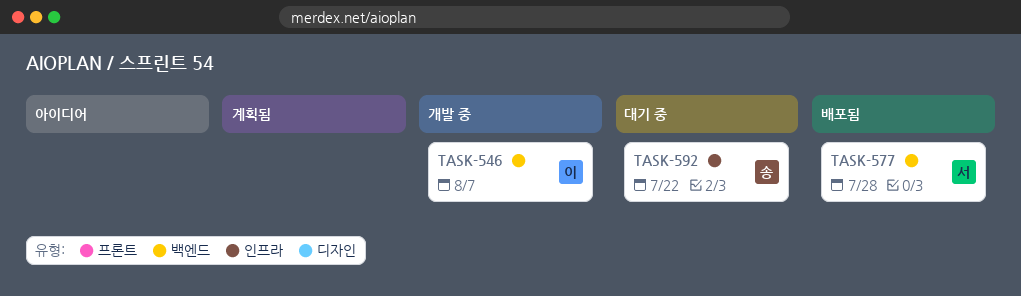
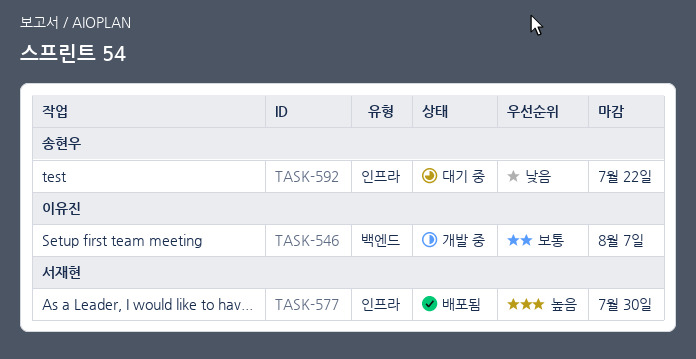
TASK-577, label: 백엔드 -> 인프라
TASK-577, due: Jul 28 -> Jul 30

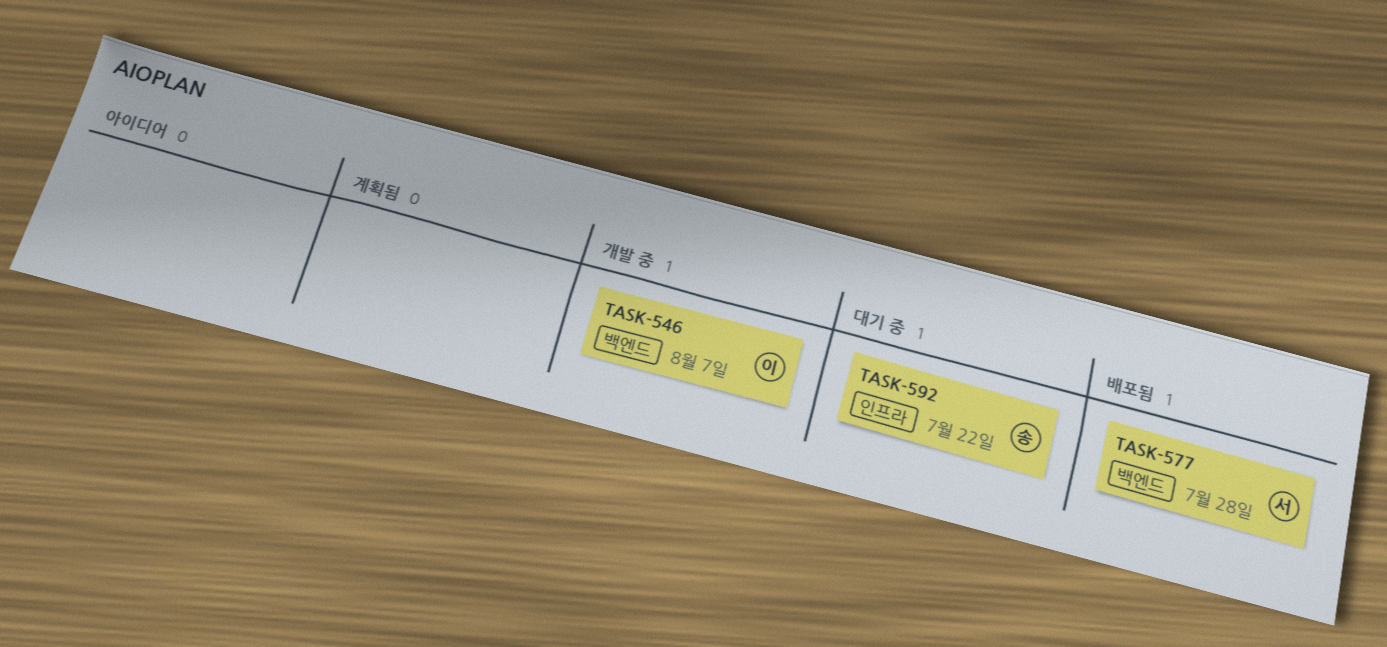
TASK-577, label: 인프라 -> 백엔드
TASK-577, due: Jul 30 -> Jul 28

